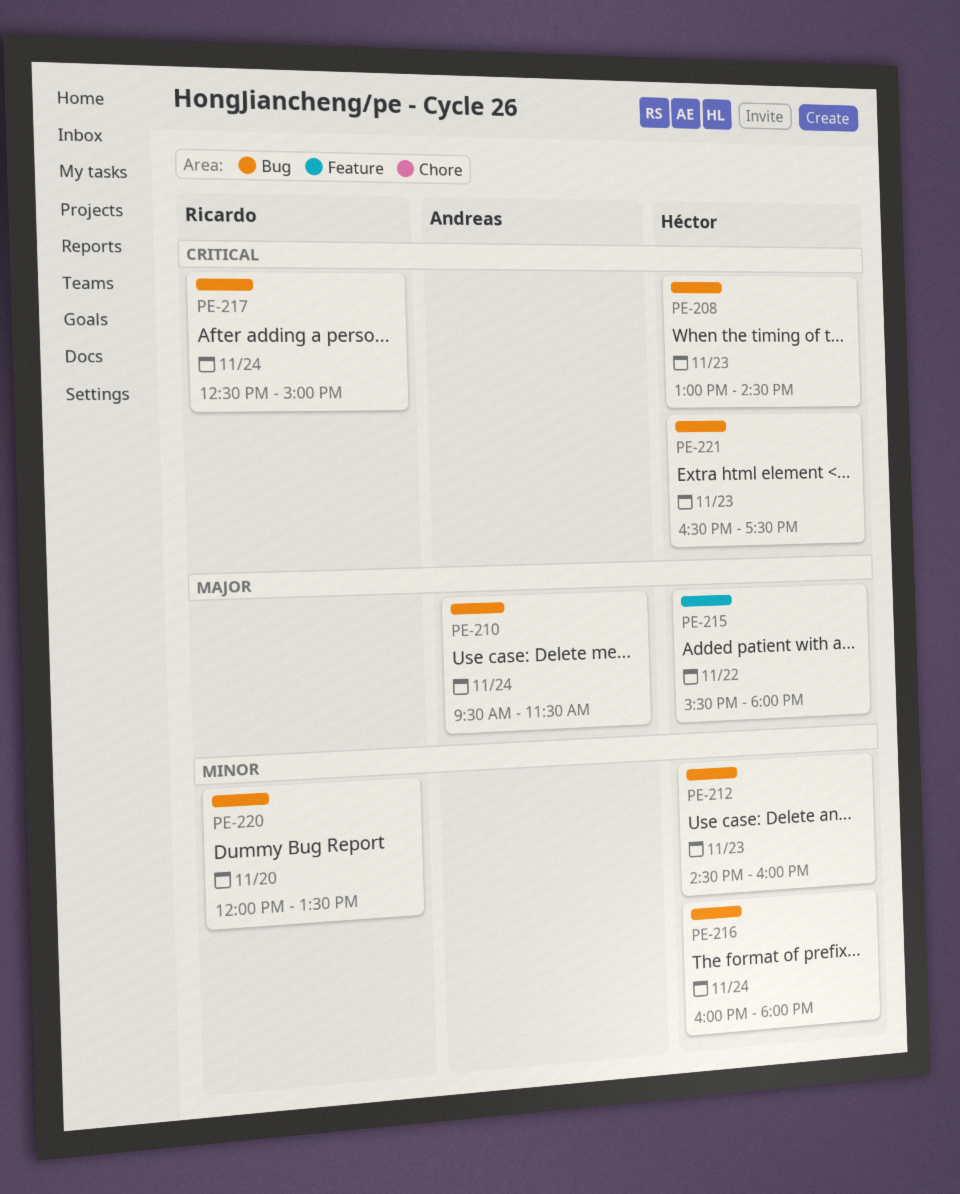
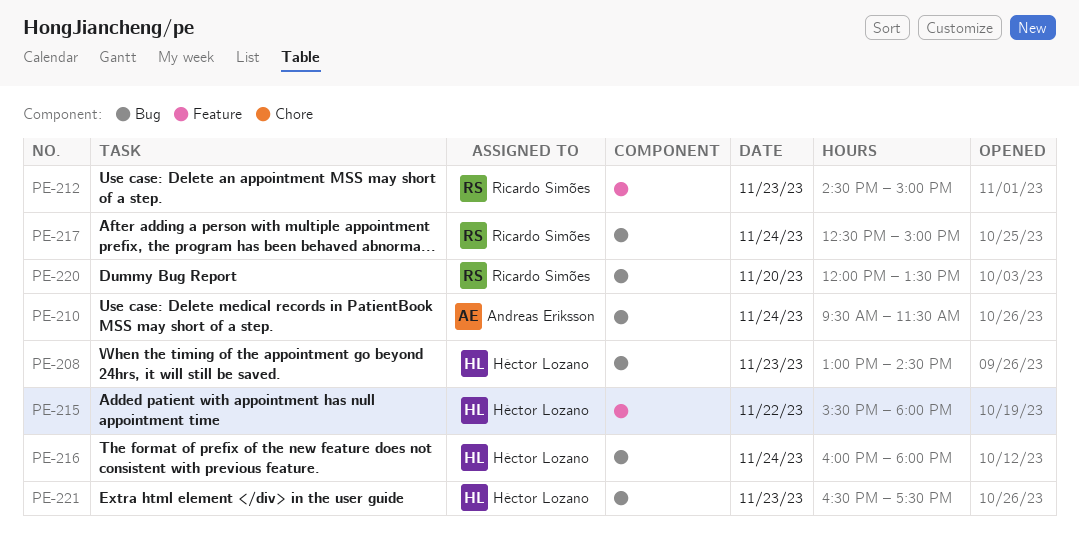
PE-212, owner: Héctor Lozano -> Ricardo Simões
PE-212, label: Bug -> Feature
PE-212, ends: 16:00 -> 15:00

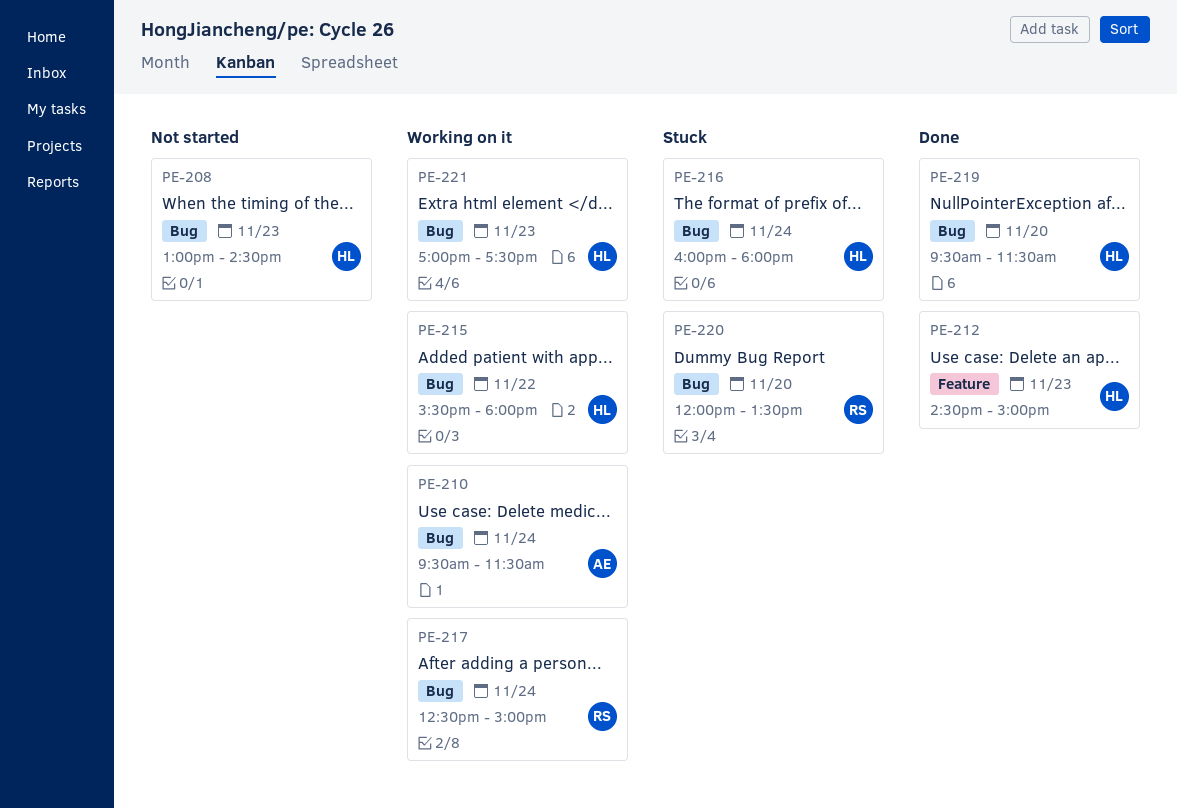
PE-212, owner: Ricardo Simões -> Héctor Lozano
PE-215, label: Feature -> Bug
PE-219: none -> present
PE-221, begins: 16:30 -> 17:00

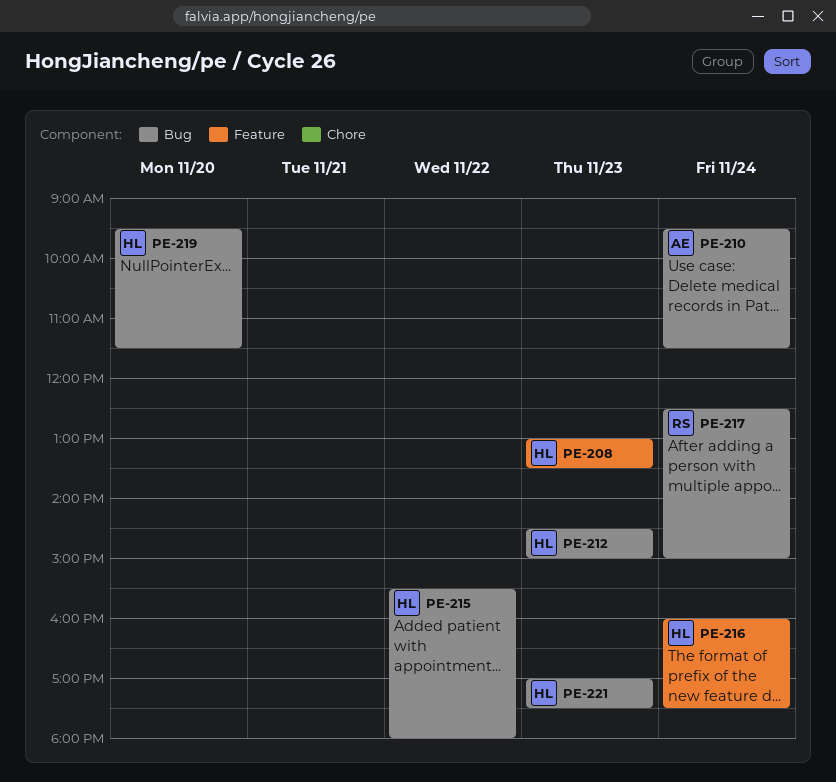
PE-208, label: Bug -> Feature
PE-208, ends: 14:30 -> 13:30
PE-212, label: Feature -> Bug
PE-216, label: Bug -> Feature
PE-216, ends: 18:00 -> 17:30
PE-220: present -> none

